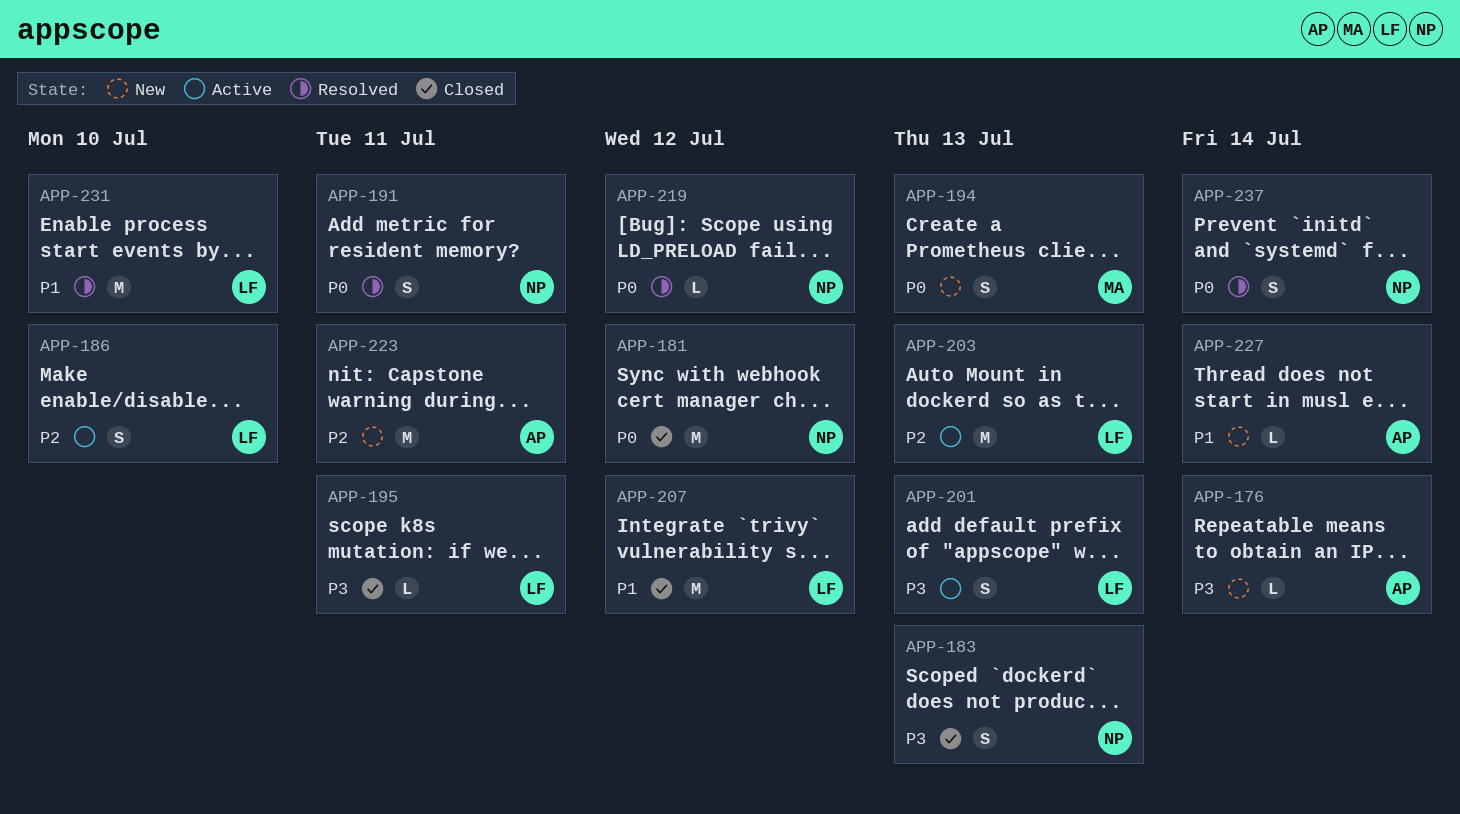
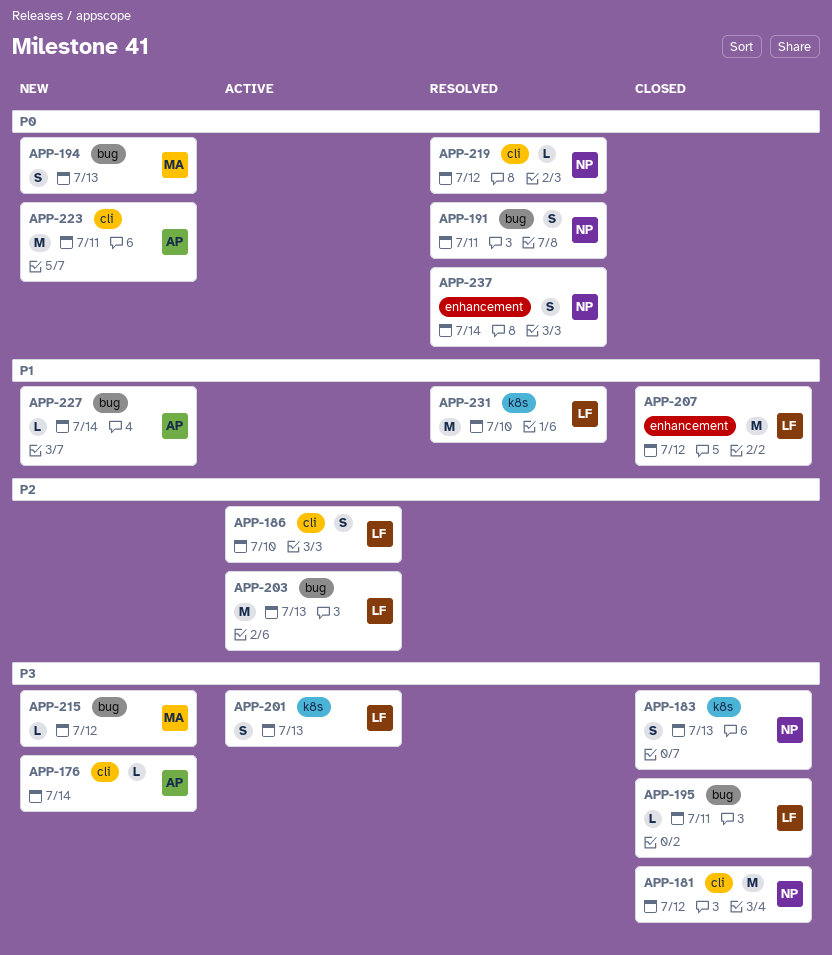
APP-181, priority: P0 -> P3
APP-215: none -> present
APP-223, priority: P2 -> P0

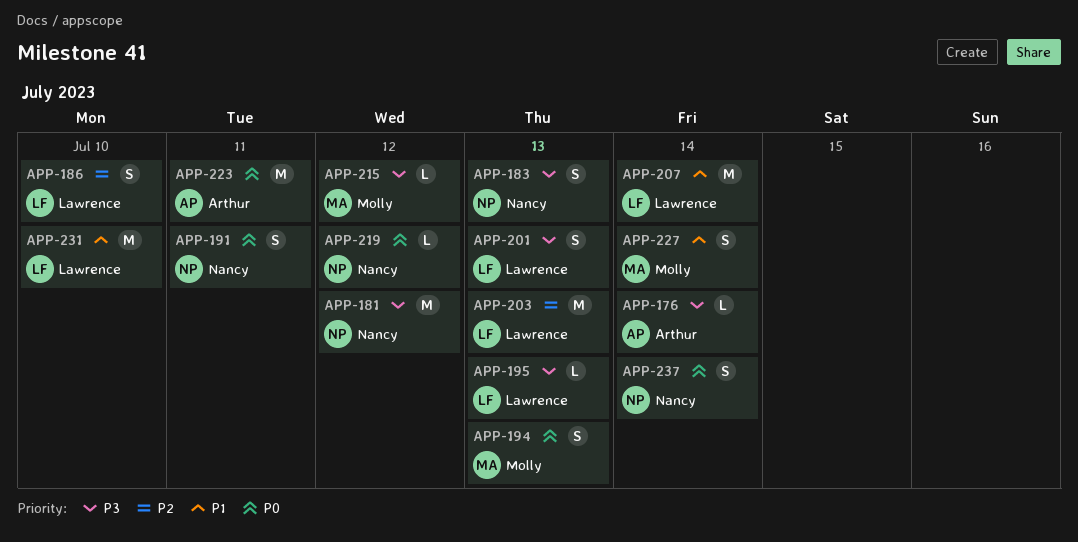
APP-195, due: Jul 11 -> Jul 13
APP-207, due: Jul 12 -> Jul 14
APP-227, owner: Arthur -> Molly
APP-227, estimate: L -> S

